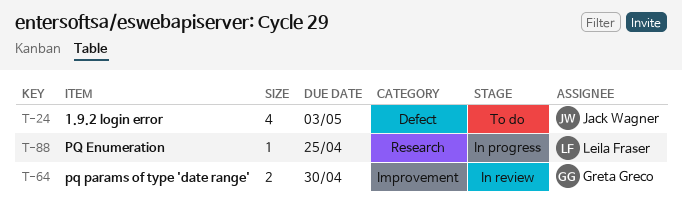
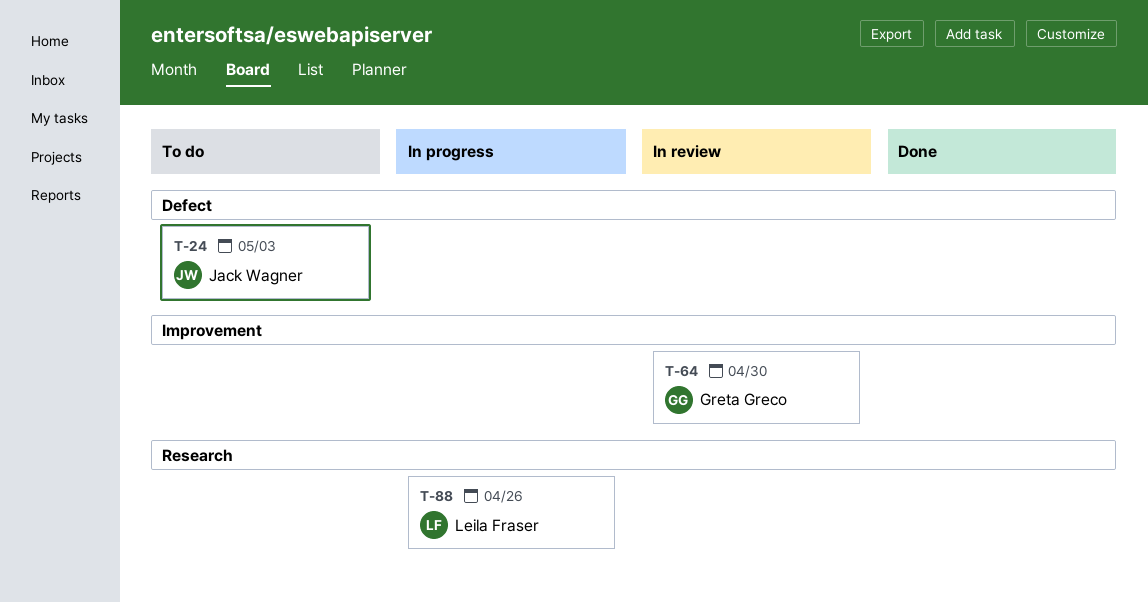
T-88, due: Apr 25 -> Apr 26

